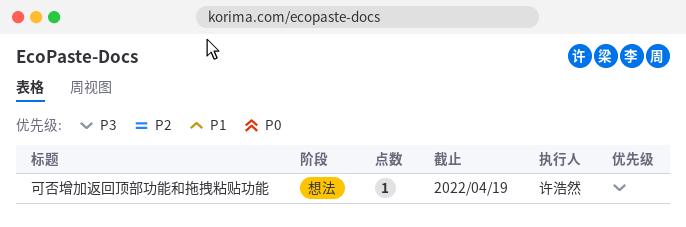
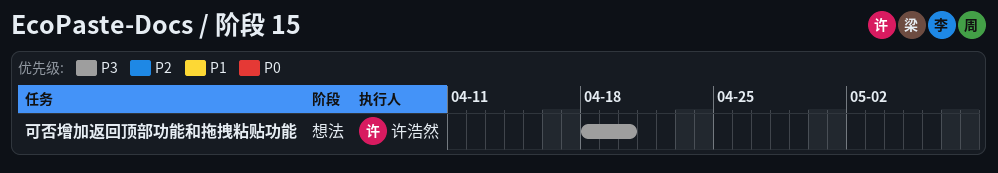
可否增加返回顶部功能和拖拽粘贴功能, due: Apr 19 -> Apr 20

